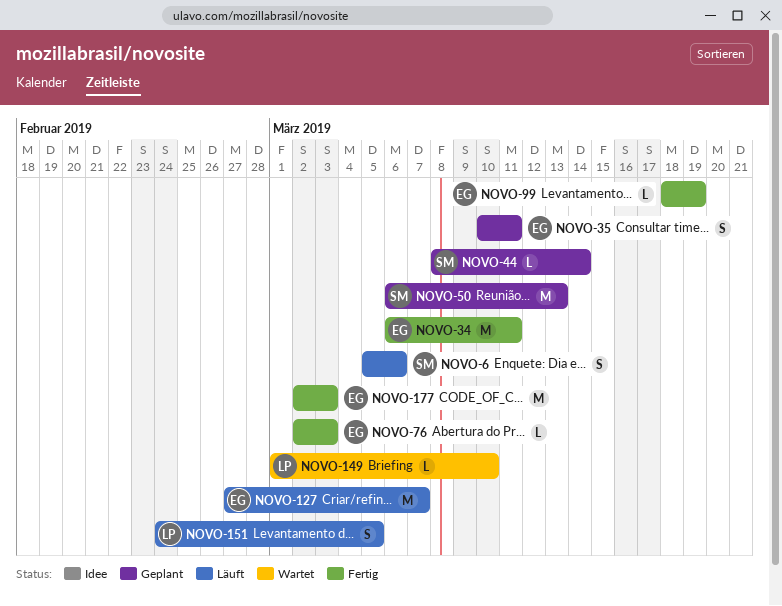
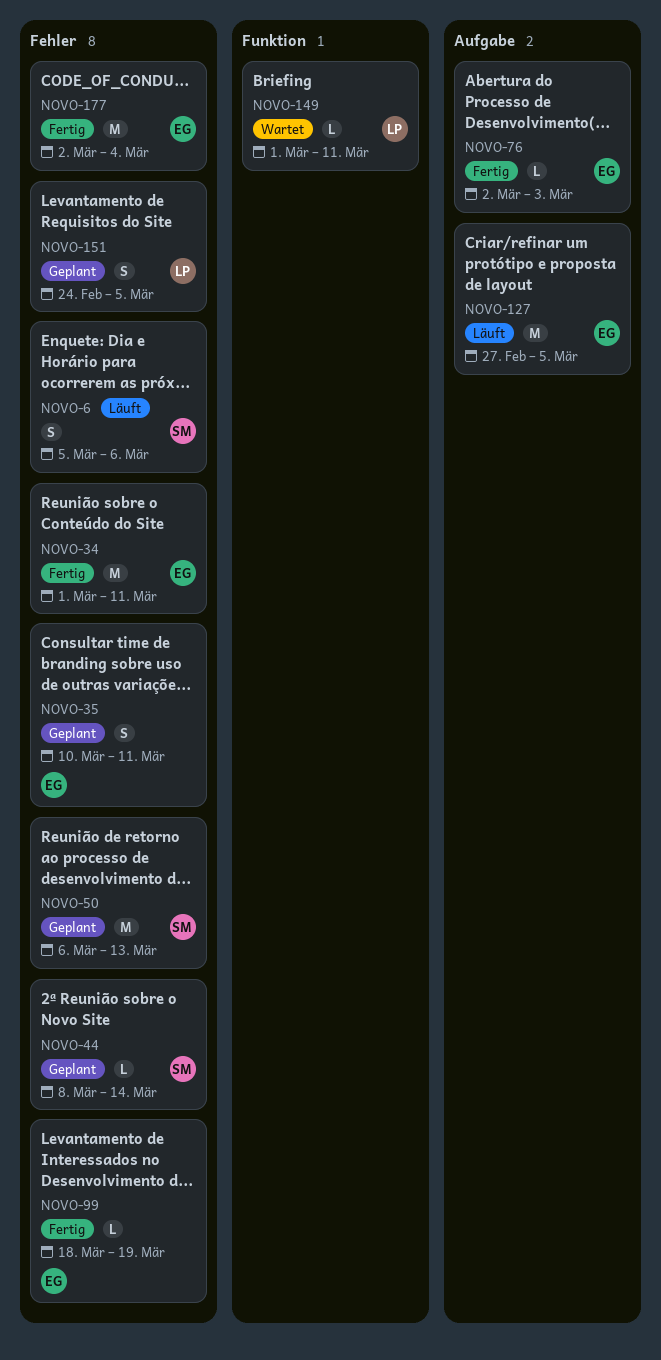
NOVO-34, start: Mar 6 -> Mar 1
NOVO-127, due: Mar 7 -> Mar 5
NOVO-149, due: Mar 10 -> Mar 11
NOVO-151, status: Läuft -> Geplant
NOVO-177, due: Mar 3 -> Mar 4

